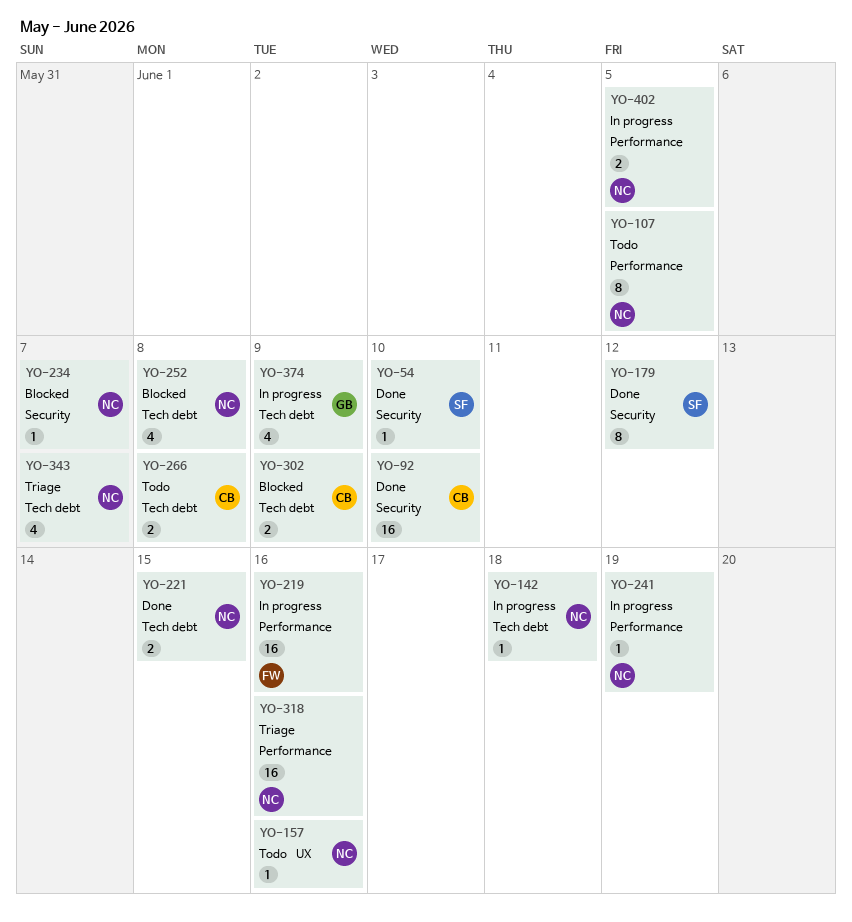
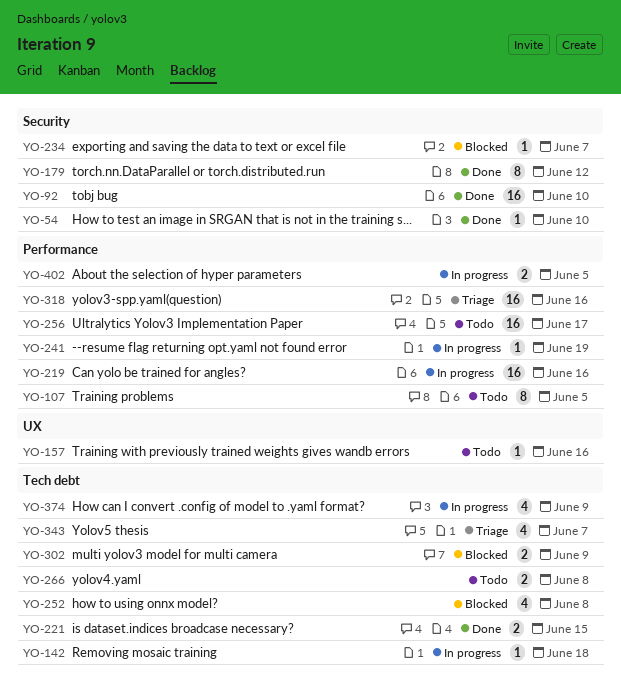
YO-256: none -> present

